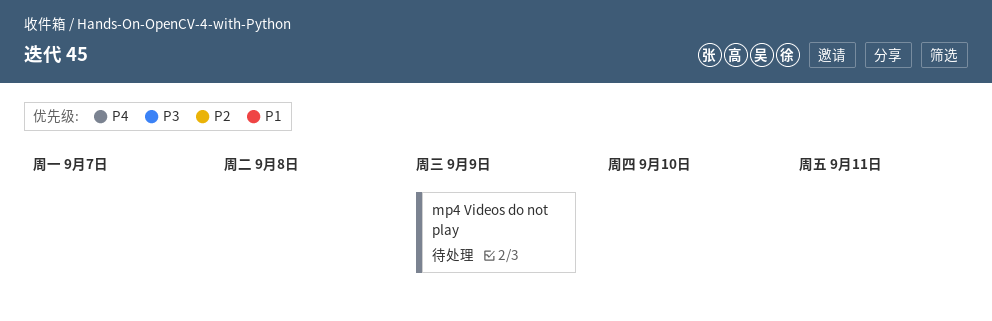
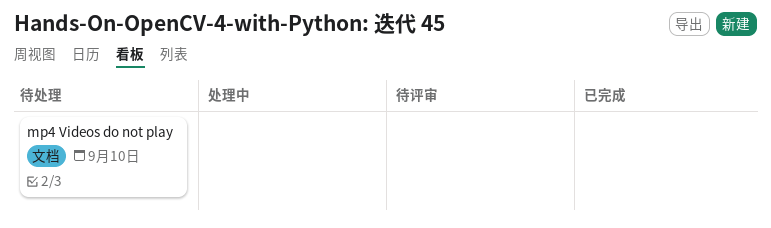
mp4 Videos do not play, due: Sep 9 -> Sep 10

